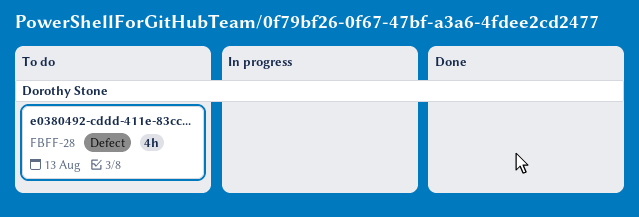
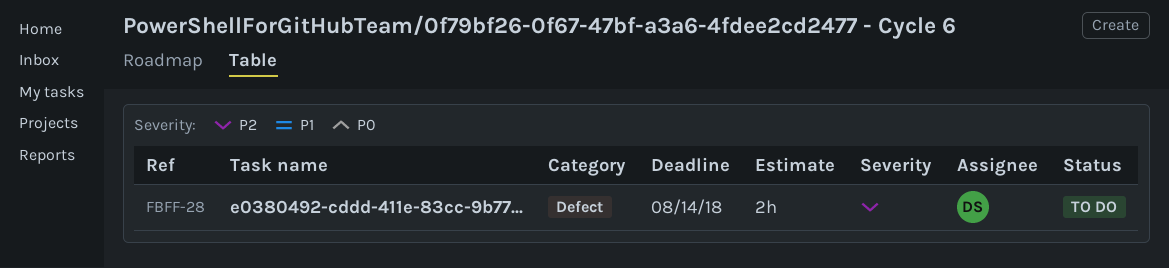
FBFF-28, estimate: 4h -> 2h
FBFF-28, due: Aug 13 -> Aug 14

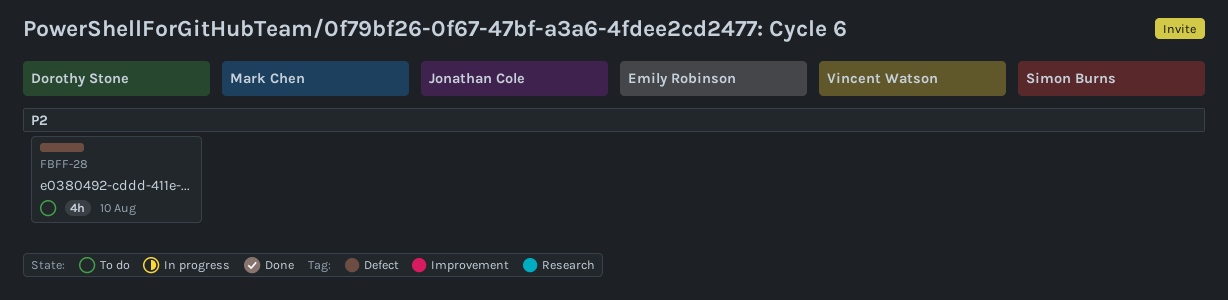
FBFF-28, estimate: 2h -> 4h
FBFF-28, due: Aug 14 -> Aug 10

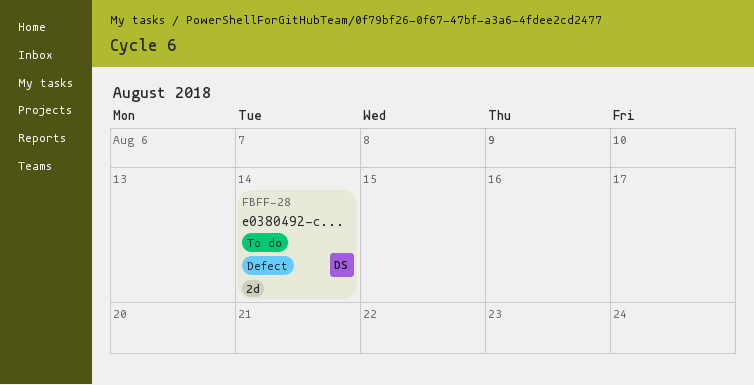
FBFF-28, estimate: 4h -> 2d
FBFF-28, due: Aug 10 -> Aug 14

